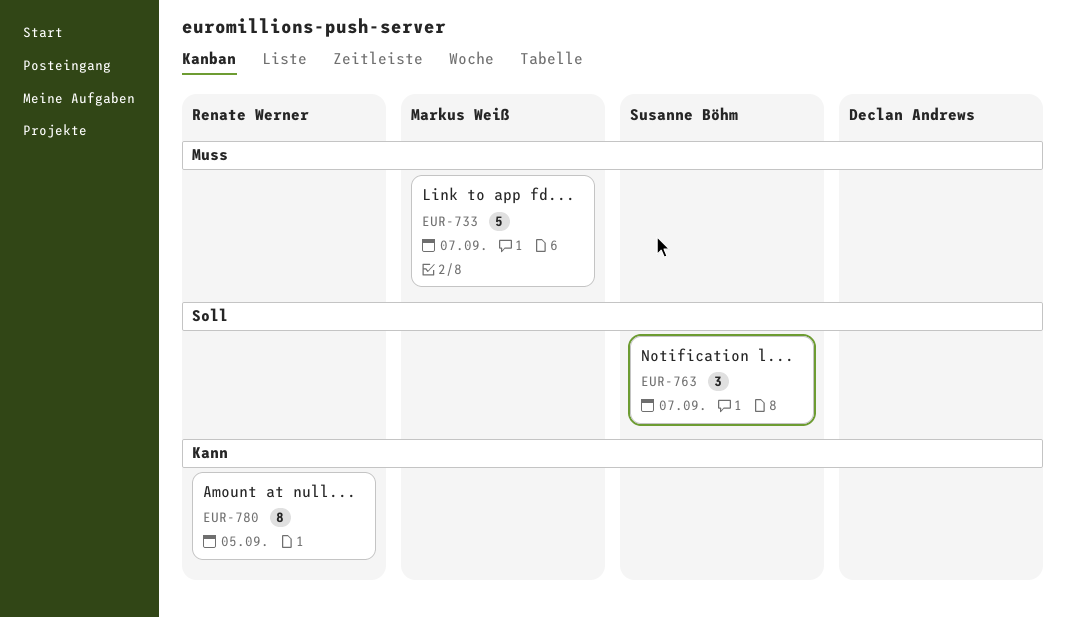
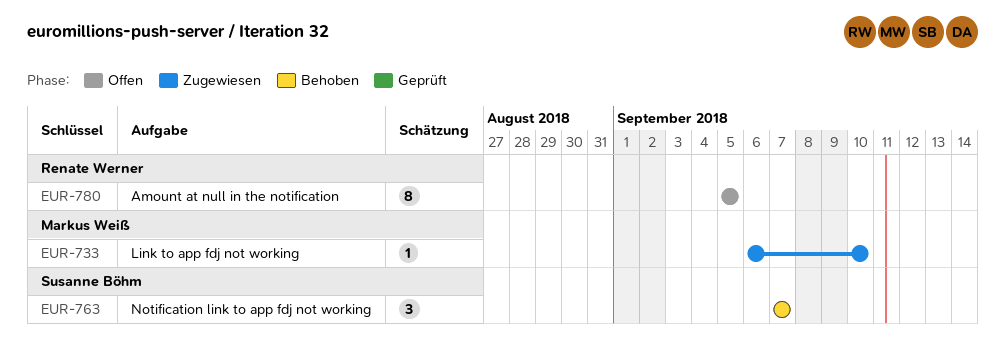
EUR-733, estimate: 5 -> 1
EUR-733, due: Sep 7 -> Sep 10

